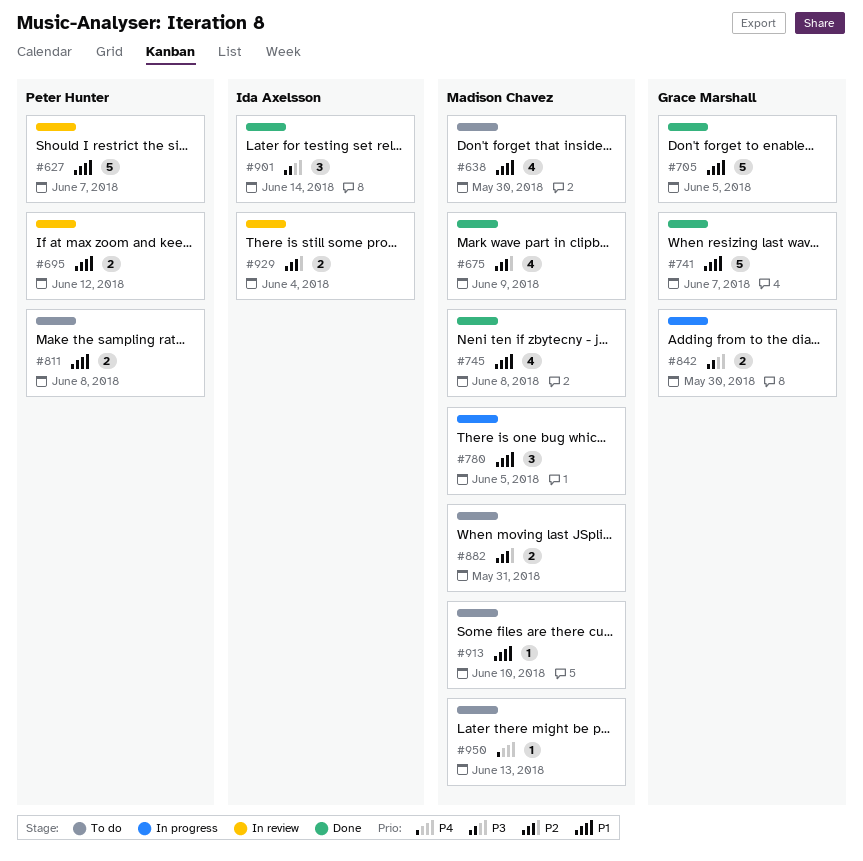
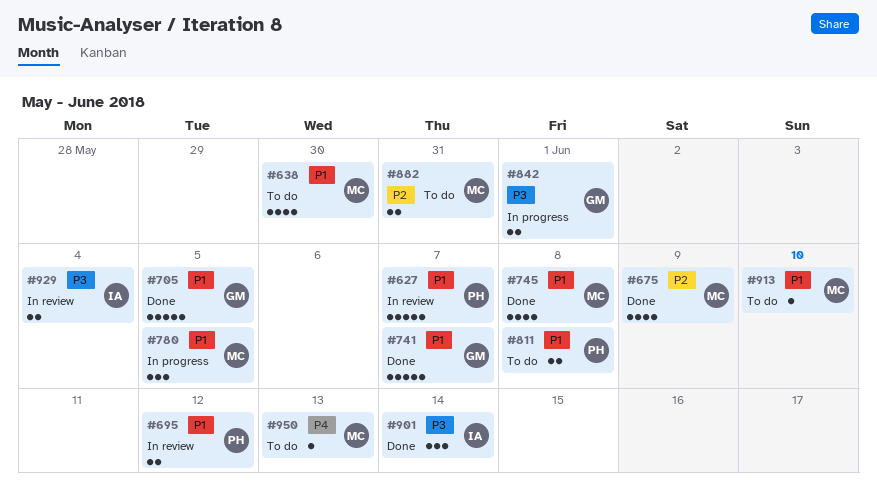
#842, due: May 30 -> Jun 1
#929, priority: P2 -> P3

